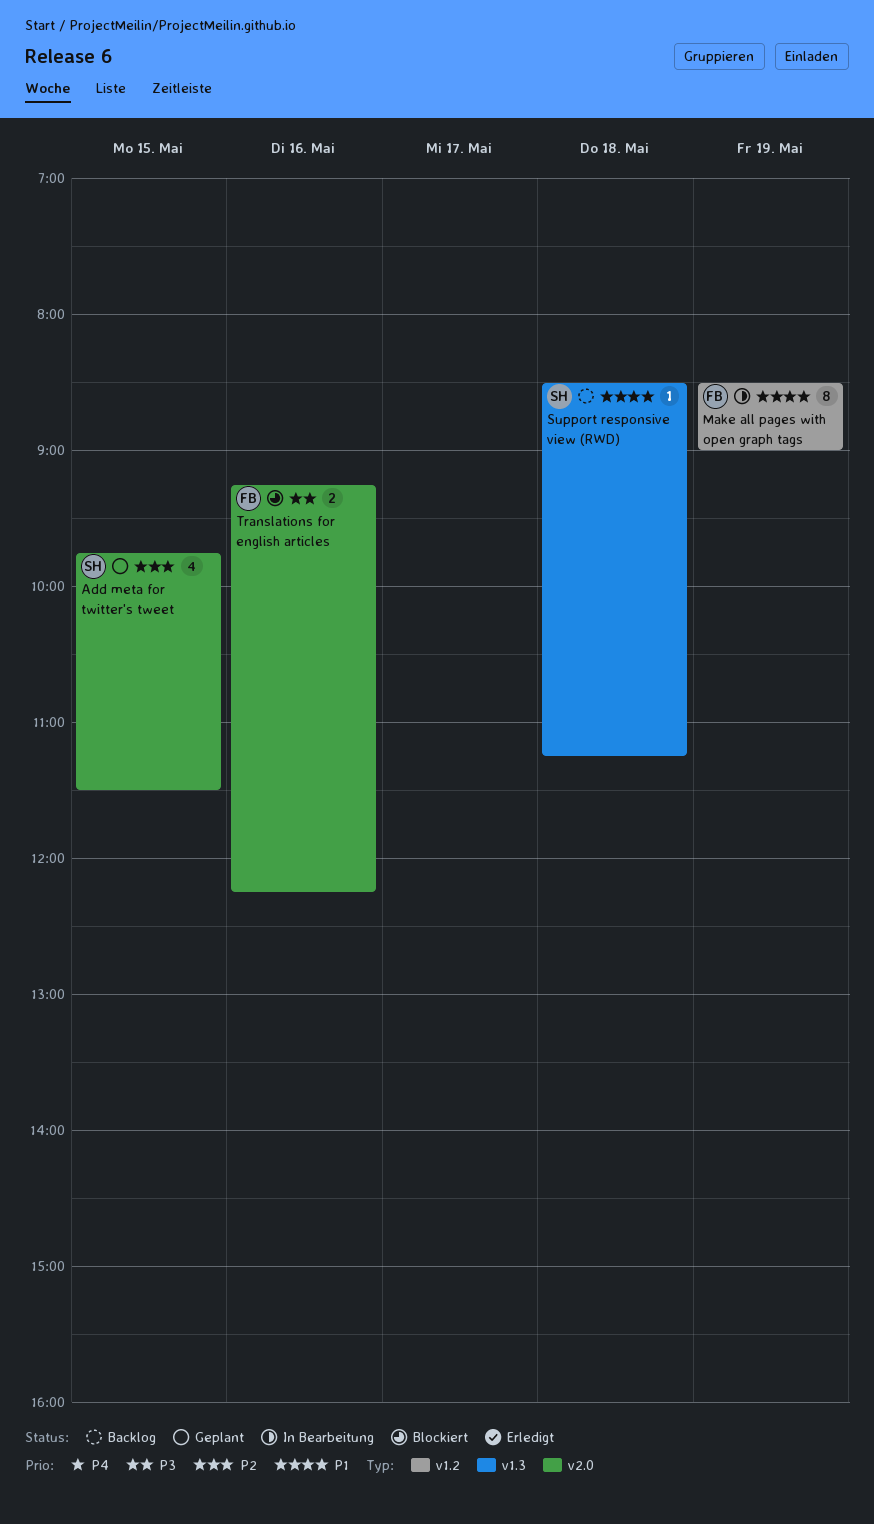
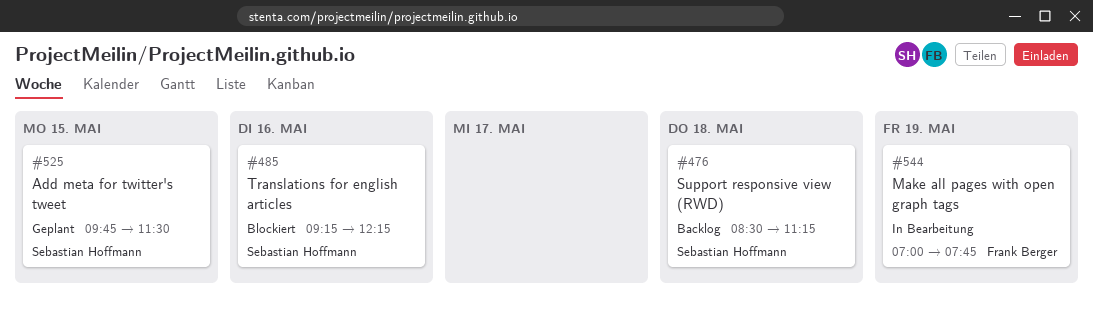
Make all pages with open graph tags, begins: 08:30 -> 07:00
Make all pages with open graph tags, ends: 09:00 -> 07:45
Translations for english articles, owner: Frank Berger -> Sebastian Hoffmann

